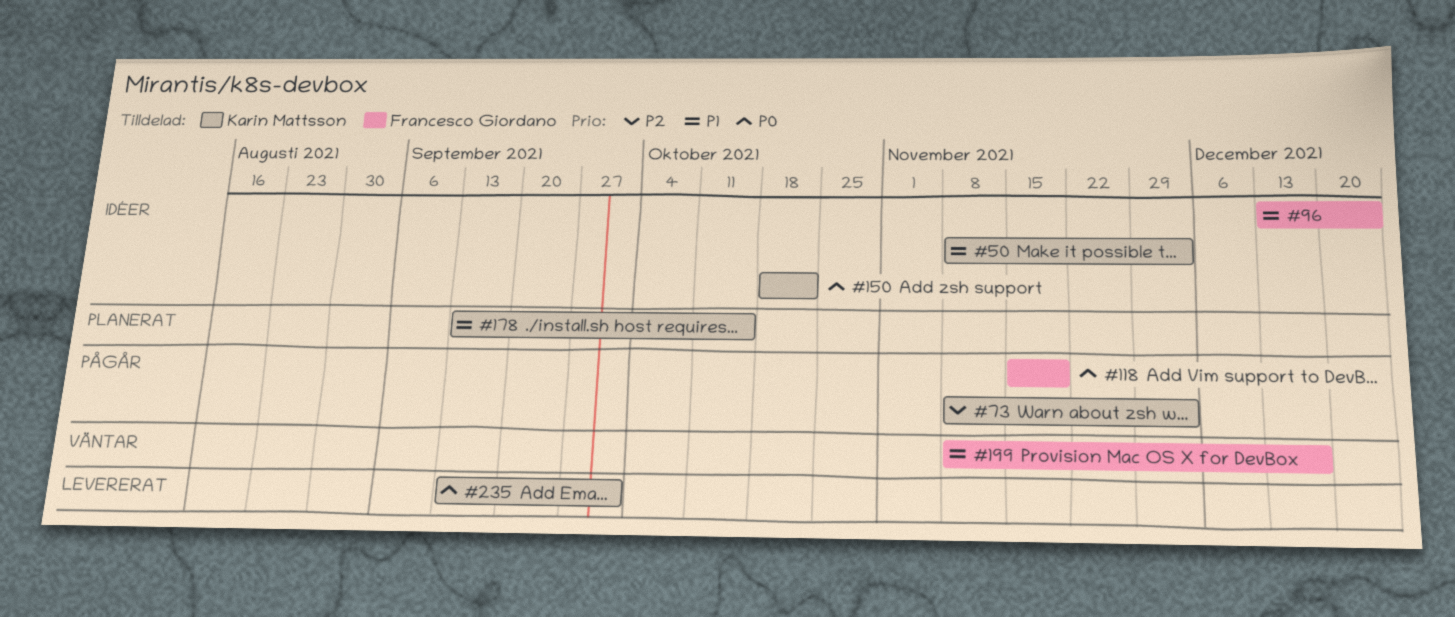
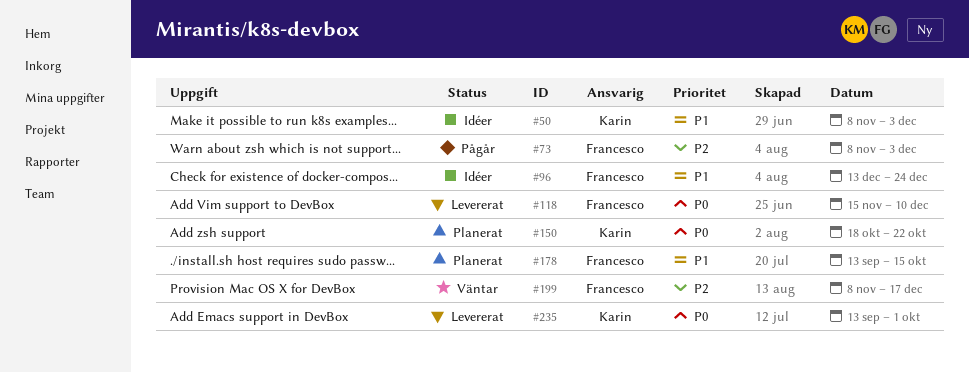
#73, owner: Karin Mattsson -> Francesco Giordano
#118, status: Pågår -> Levererat
#118, due: Nov 19 -> Dec 10
#150, status: Idéer -> Planerat
#178, owner: Karin Mattsson -> Francesco Giordano
#199, priority: P1 -> P2

